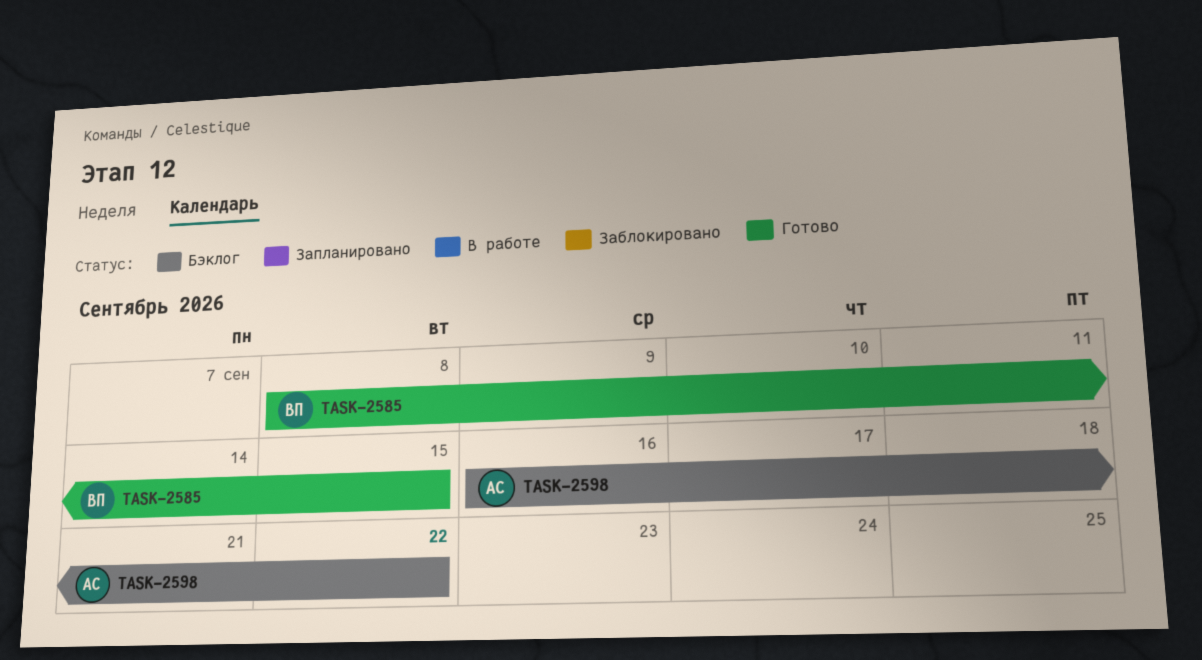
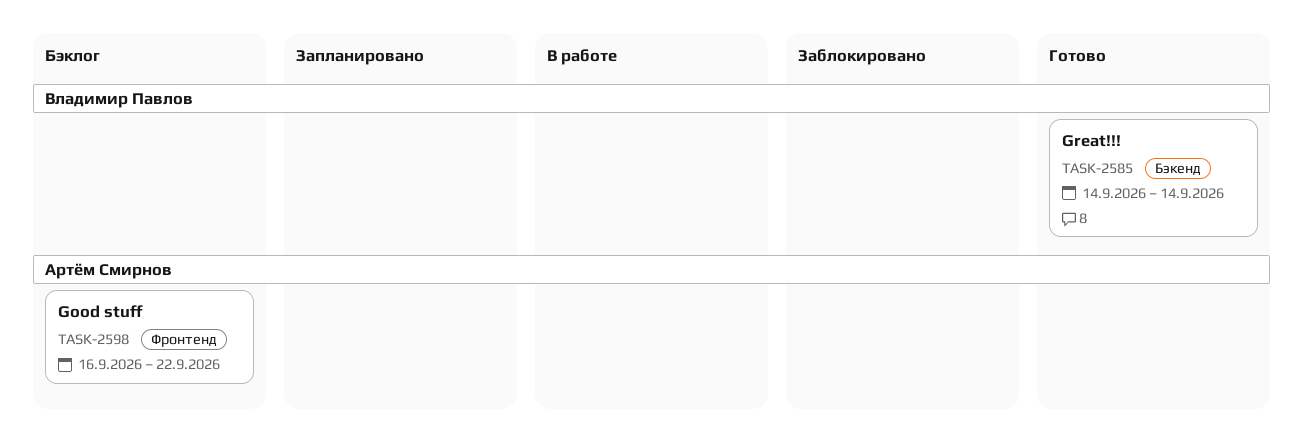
TASK-2585, start: Sep 8 -> Sep 14
TASK-2585, due: Sep 15 -> Sep 14

